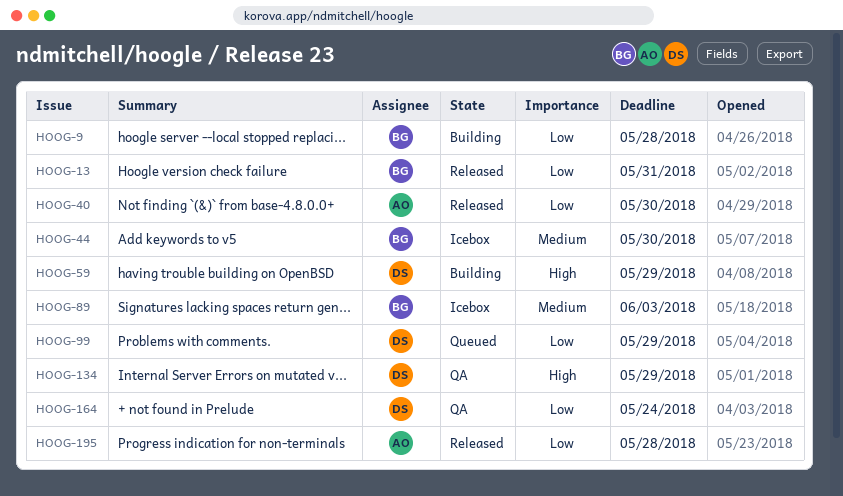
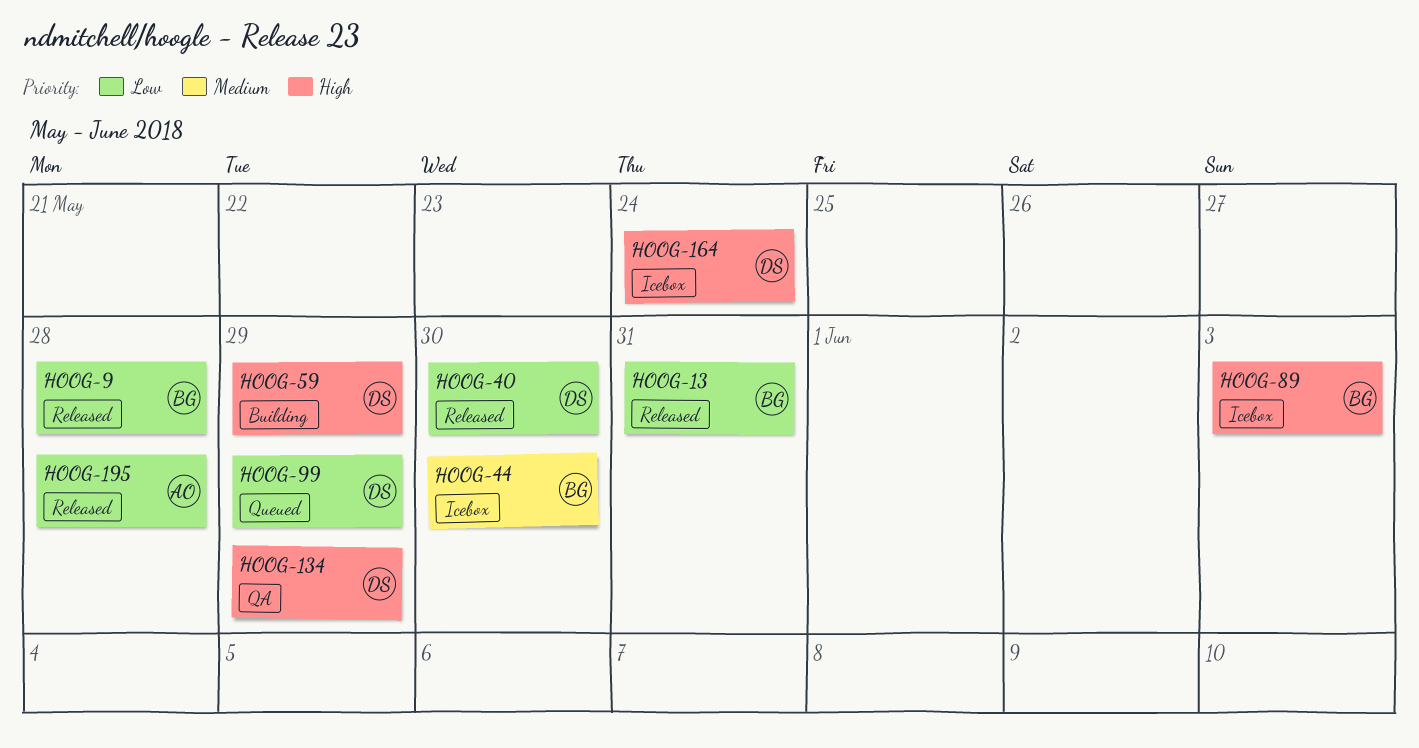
HOOG-9, status: Building -> Released
HOOG-40, owner: AO -> DS
HOOG-89, priority: Medium -> High
HOOG-164, status: QA -> Icebox
HOOG-164, priority: Low -> High

